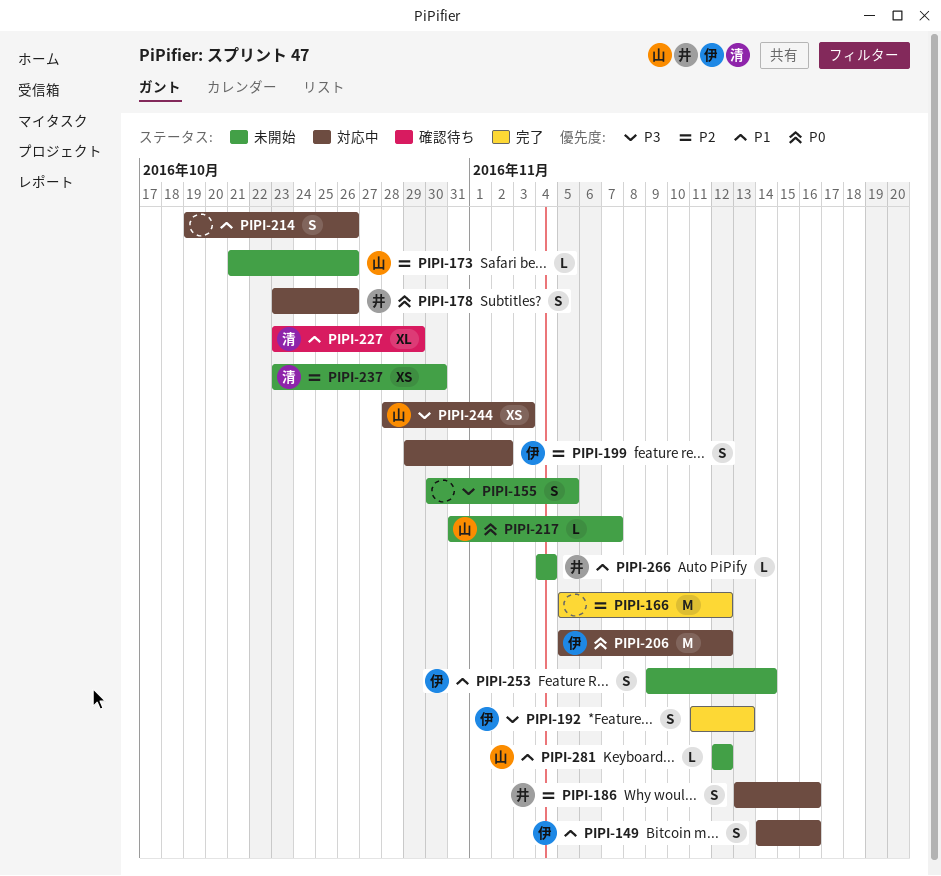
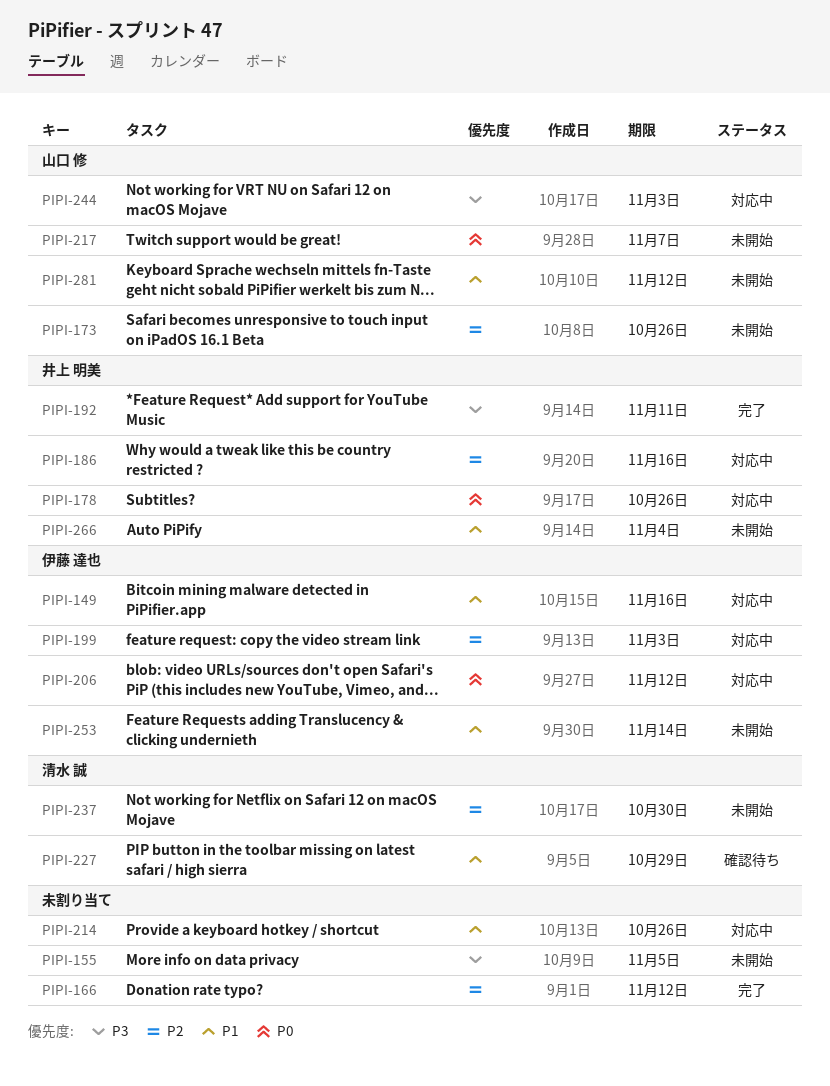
PIPI-192, owner: 伊藤 達也 -> 井上 明美
PIPI-192, due: Nov 13 -> Nov 11
PIPI-199, due: Nov 2 -> Nov 3

